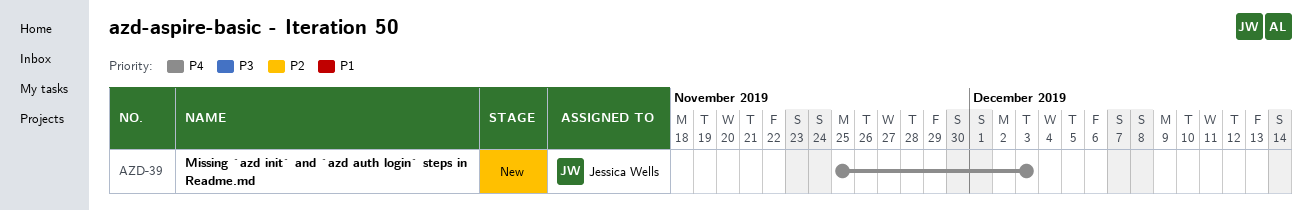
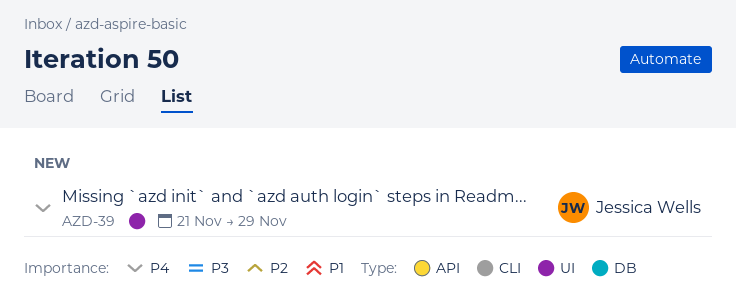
AZD-39, start: Nov 25 -> Nov 21
AZD-39, due: Dec 3 -> Nov 29

